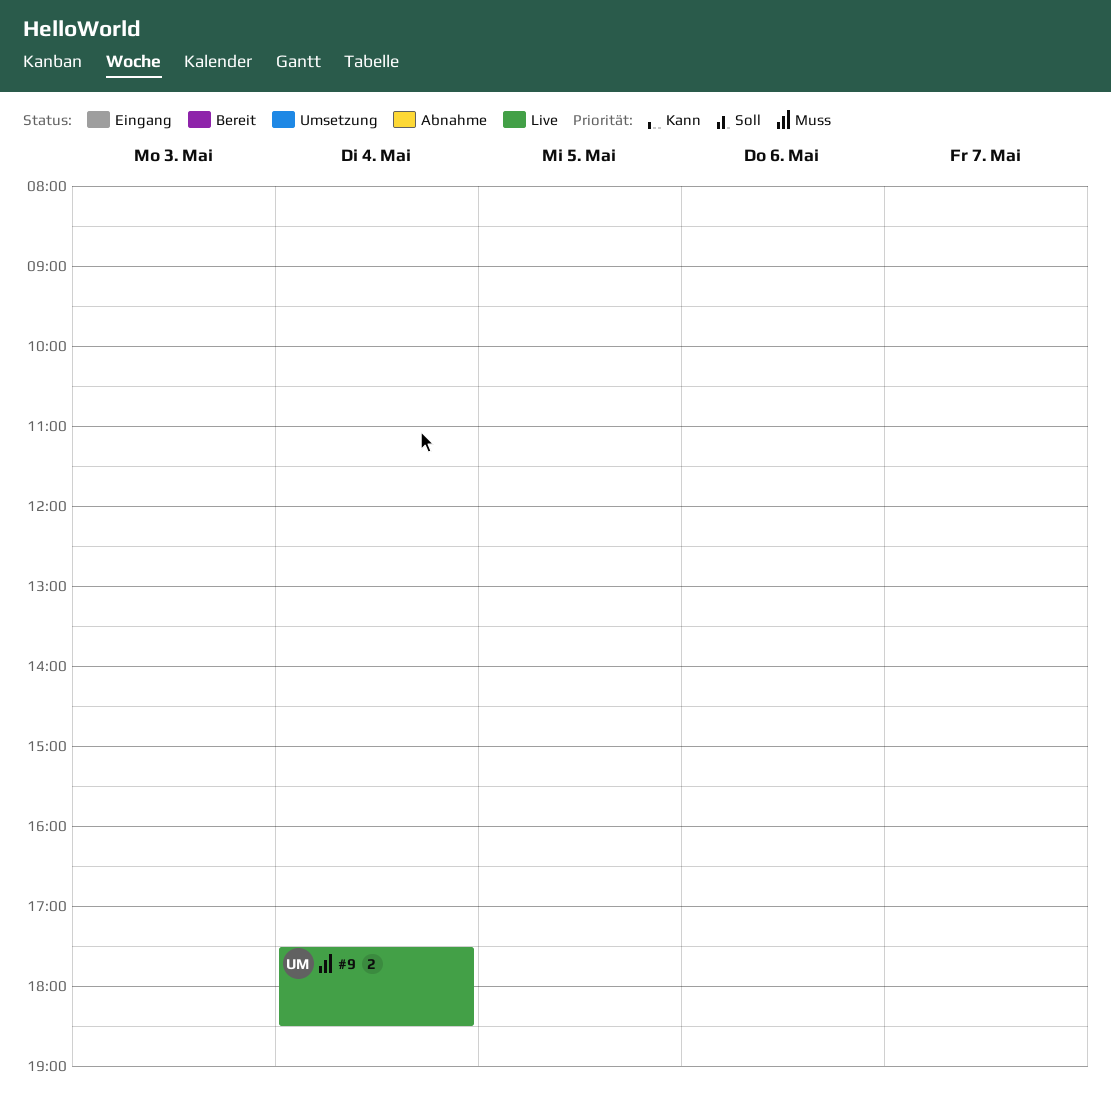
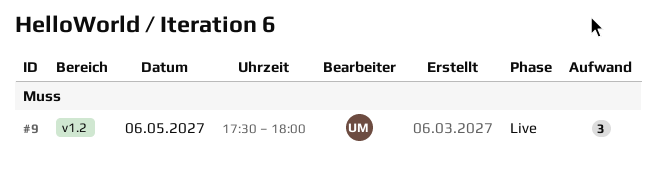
#9, estimate: 2 -> 3
#9, day: May 4 -> May 6
#9, ends: 18:30 -> 18:00

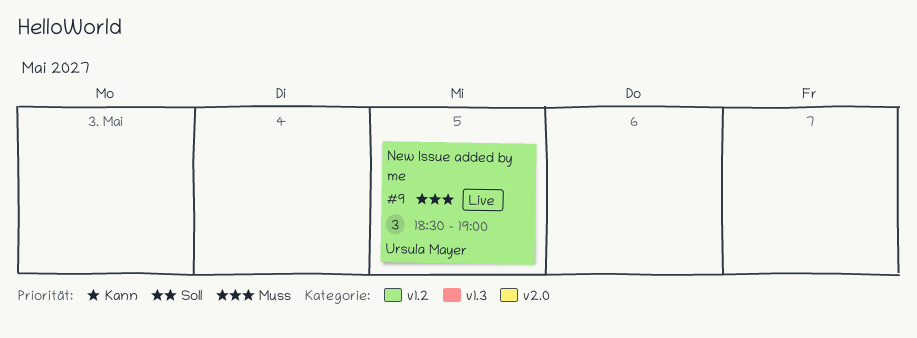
#9, day: May 6 -> May 5
#9, begins: 17:30 -> 18:30
#9, ends: 18:00 -> 19:00

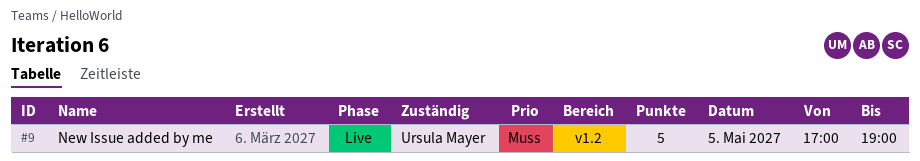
#9, estimate: 3 -> 5
#9, begins: 18:30 -> 17:00

